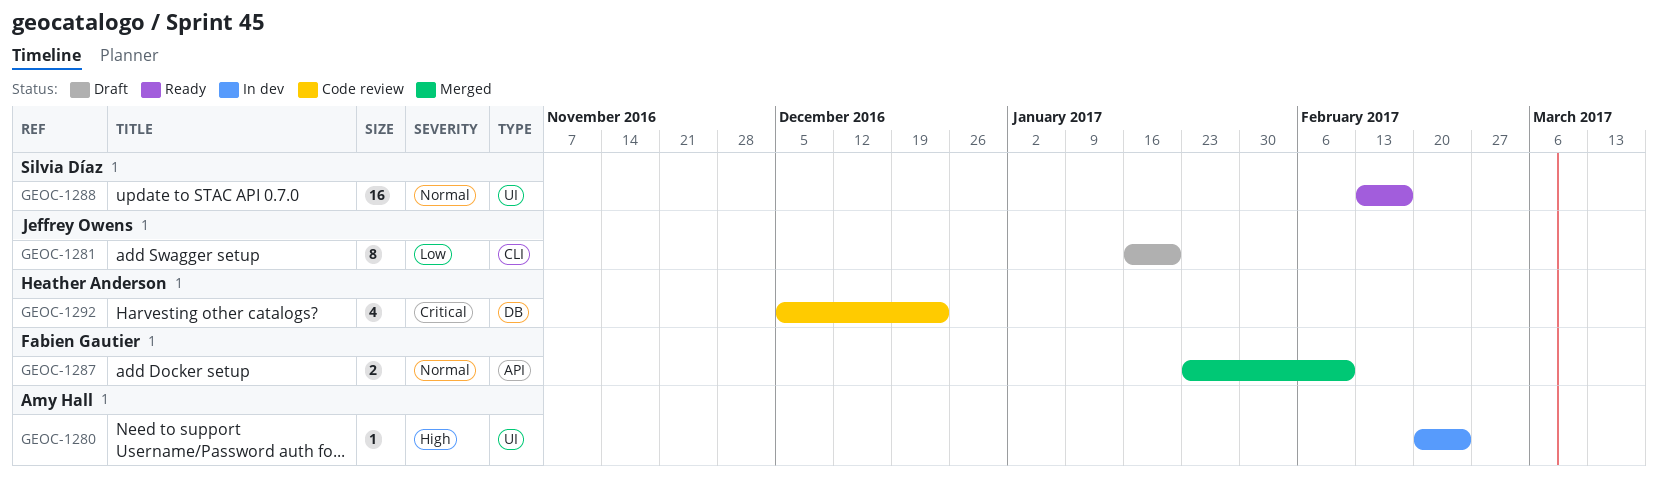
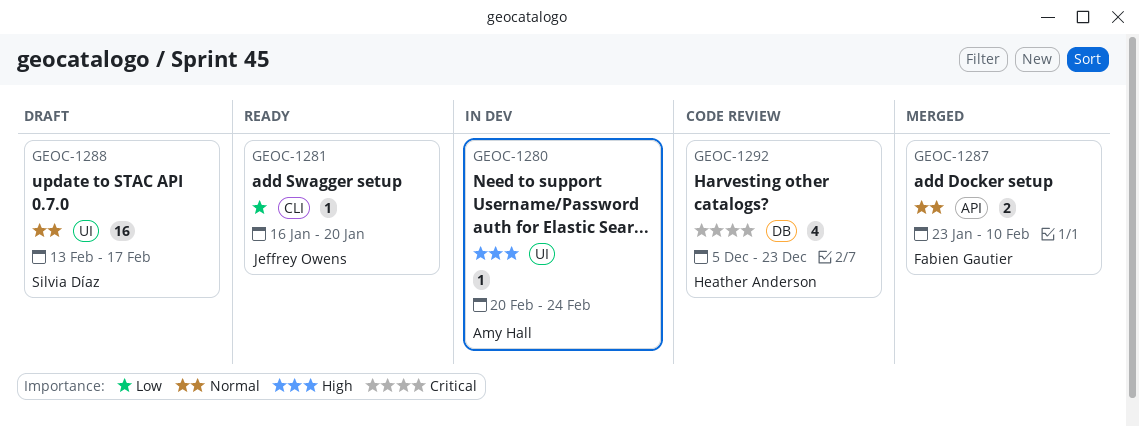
GEOC-1281, status: Draft -> Ready
GEOC-1281, estimate: 8 -> 1
GEOC-1288, status: Ready -> Draft

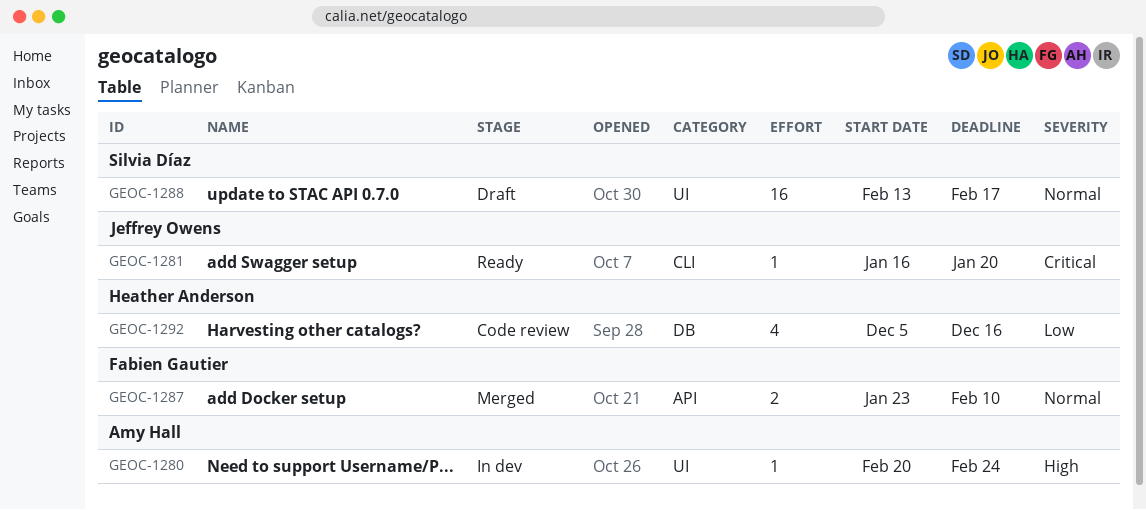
GEOC-1281, priority: Low -> Critical
GEOC-1292, priority: Critical -> Low
GEOC-1292, due: Dec 23 -> Dec 16

